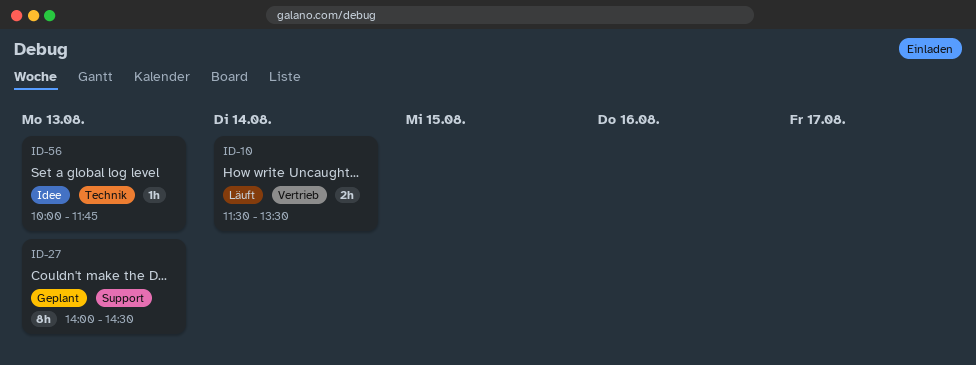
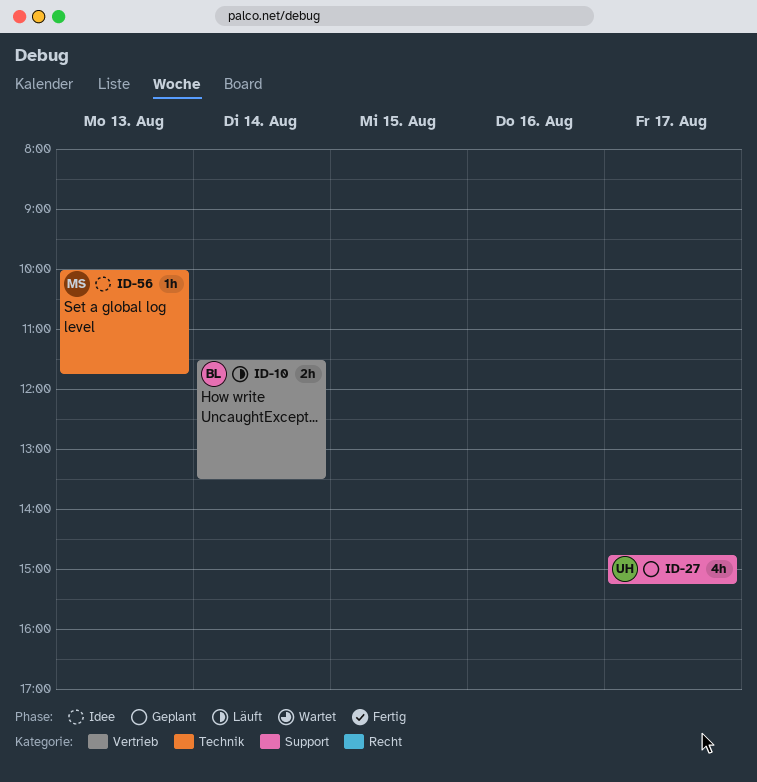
ID-27, estimate: 8h -> 4h
ID-27, day: Aug 13 -> Aug 17
ID-27, begins: 14:00 -> 14:45
ID-27, ends: 14:30 -> 15:15

